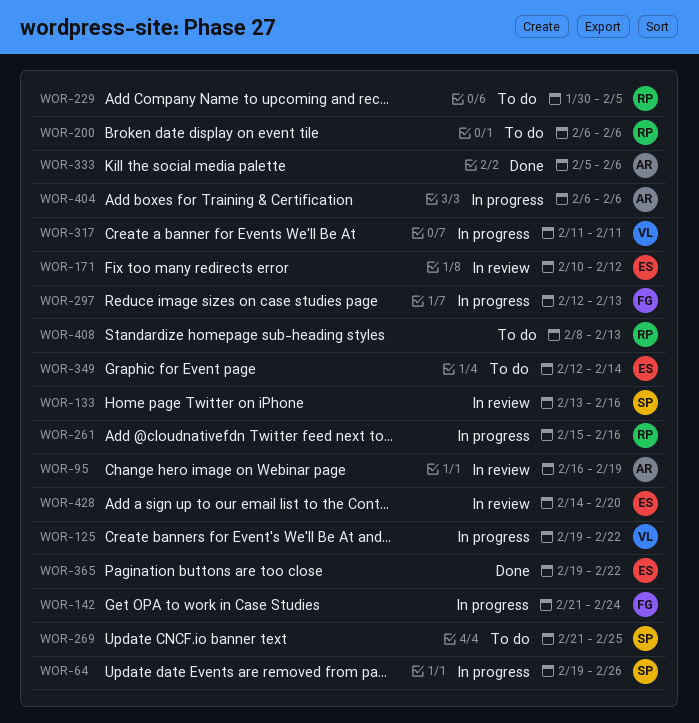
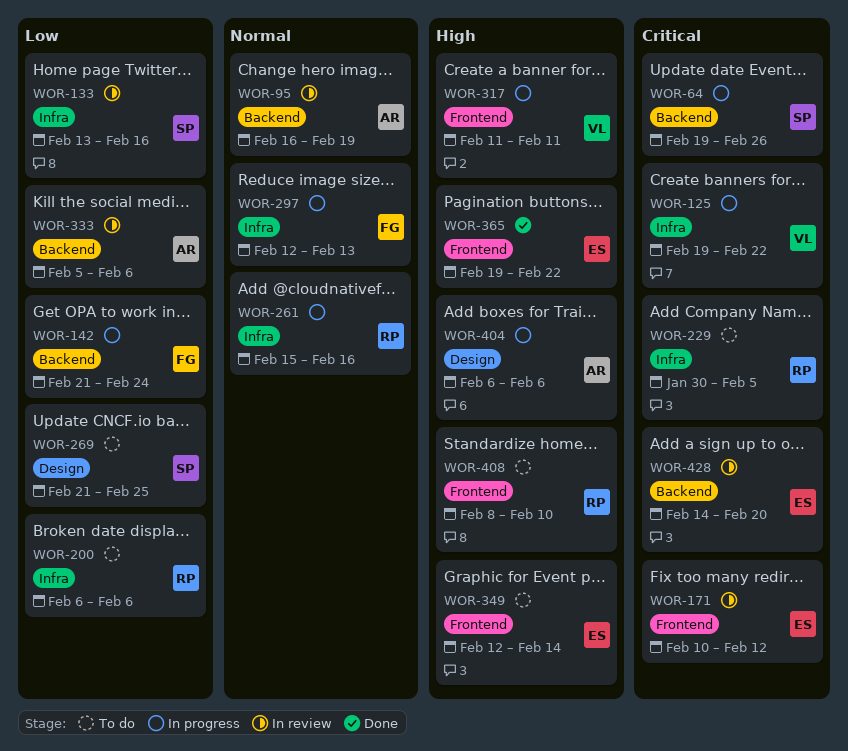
WOR-333, status: Done -> In review
WOR-408, due: Feb 13 -> Feb 10

